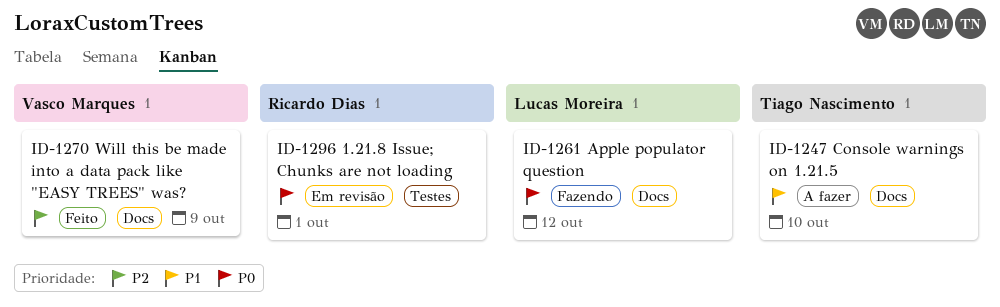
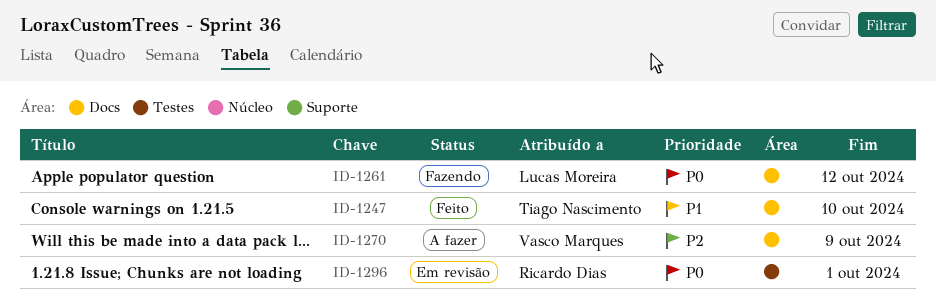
ID-1247, status: A fazer -> Feito
ID-1270, status: Feito -> A fazer

